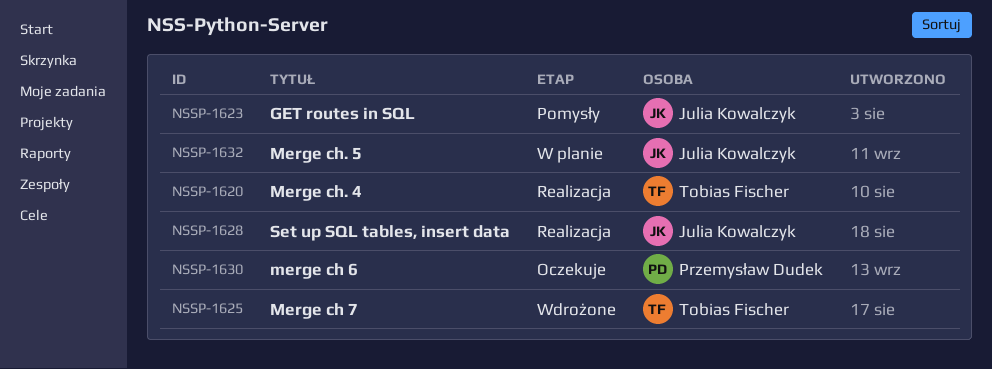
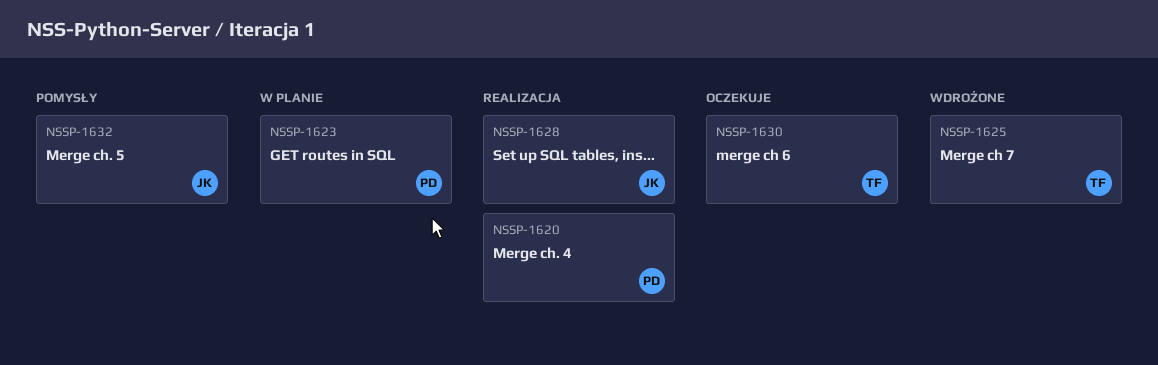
NSSP-1620, owner: Tobias Fischer -> Przemysław Dudek
NSSP-1623, status: Pomysły -> W planie
NSSP-1623, owner: Julia Kowalczyk -> Przemysław Dudek
NSSP-1630, owner: Przemysław Dudek -> Tobias Fischer
NSSP-1632, status: W planie -> Pomysły

